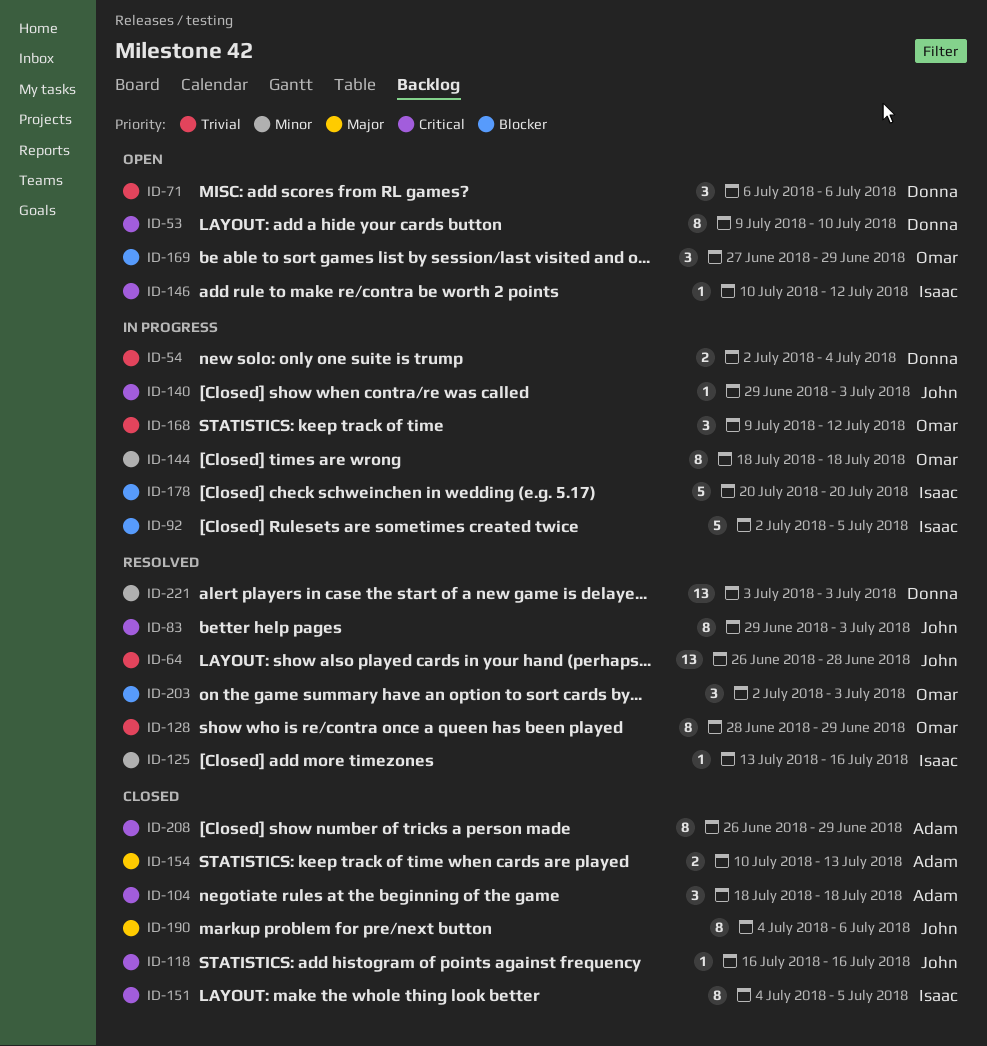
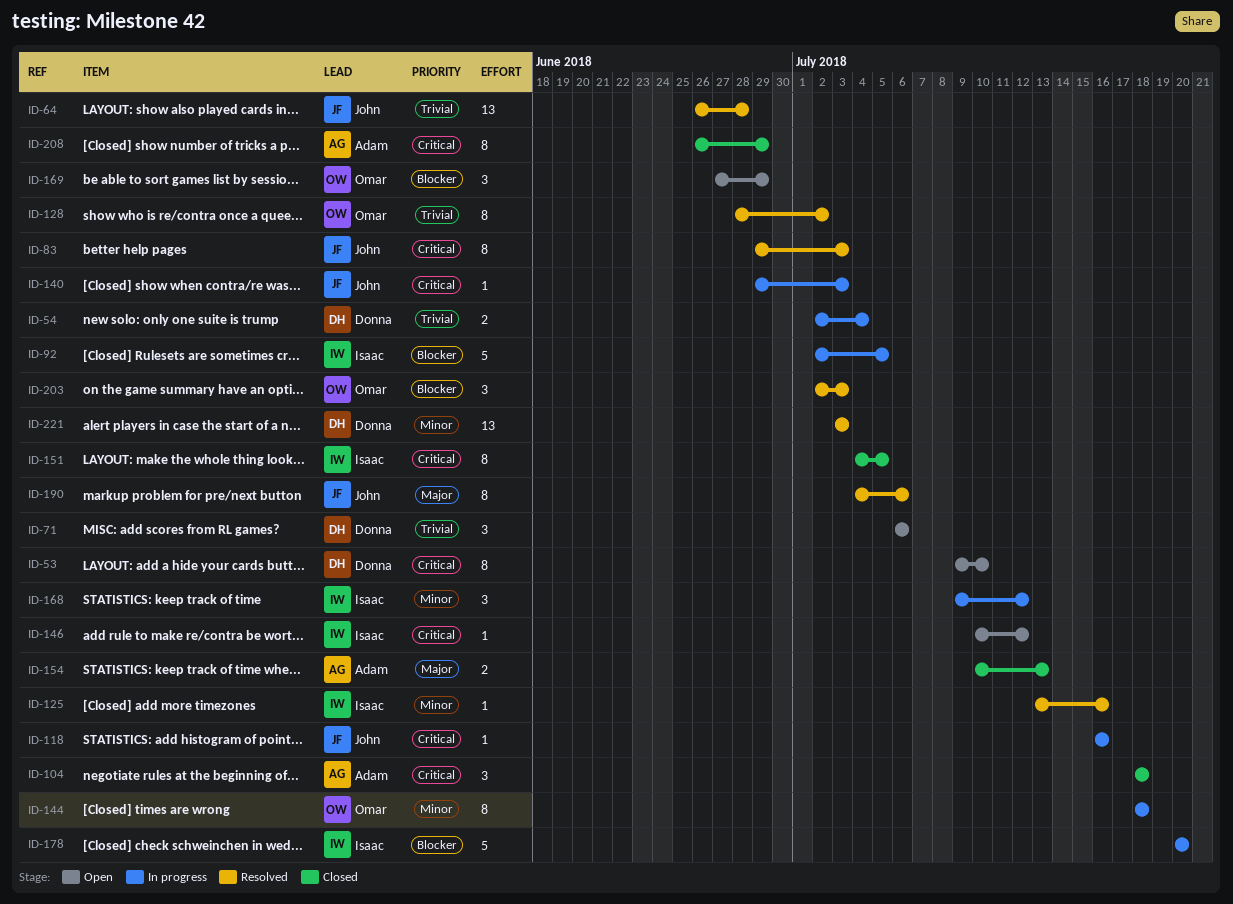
ID-118, status: Closed -> In progress
ID-128, due: Jun 29 -> Jul 2
ID-168, owner: Omar -> Isaac
ID-168, priority: Trivial -> Minor
ID-190, status: Closed -> Resolved

